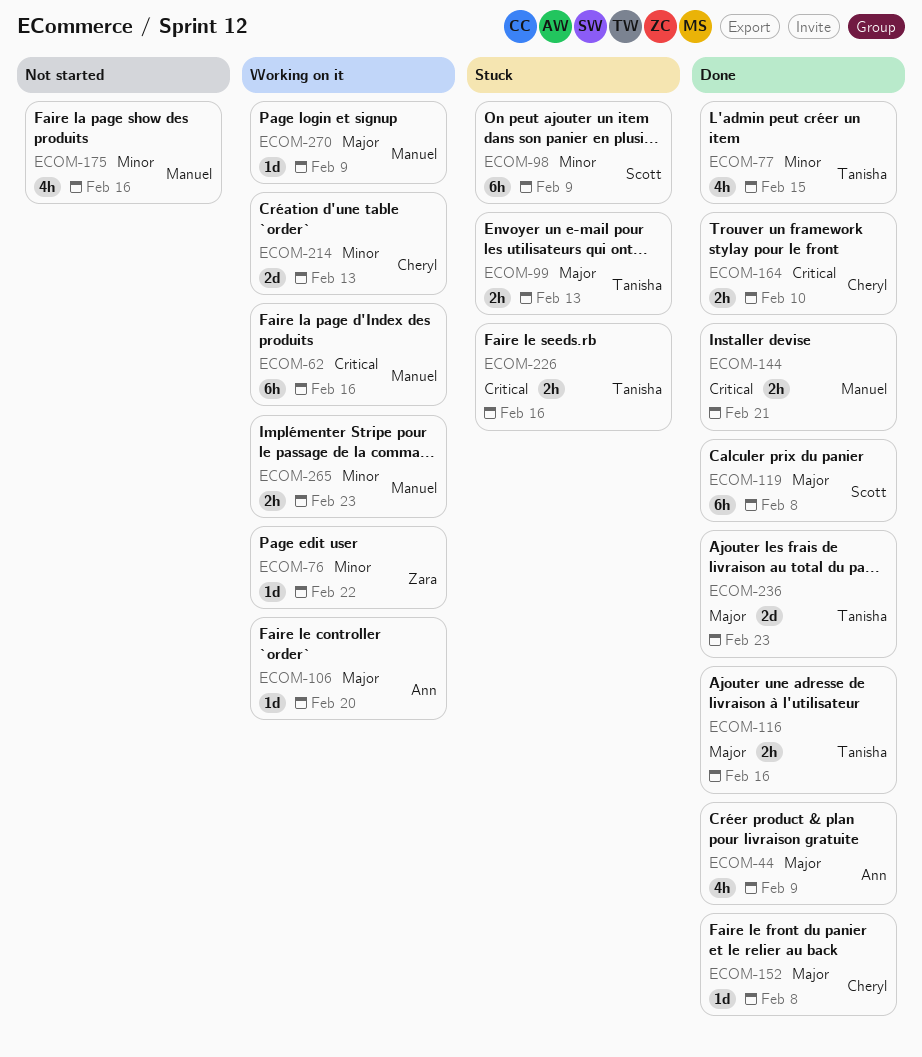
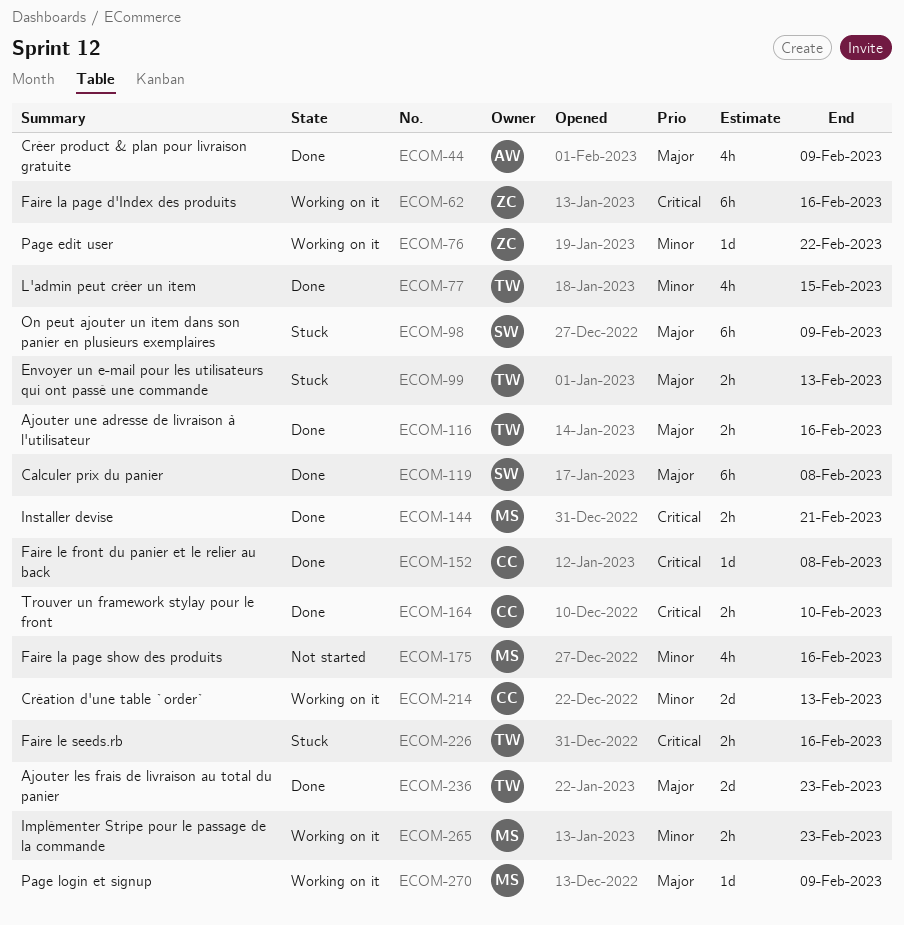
ECOM-62, owner: Manuel -> Zara
ECOM-98, priority: Minor -> Major
ECOM-106: present -> none
ECOM-152, priority: Major -> Critical

